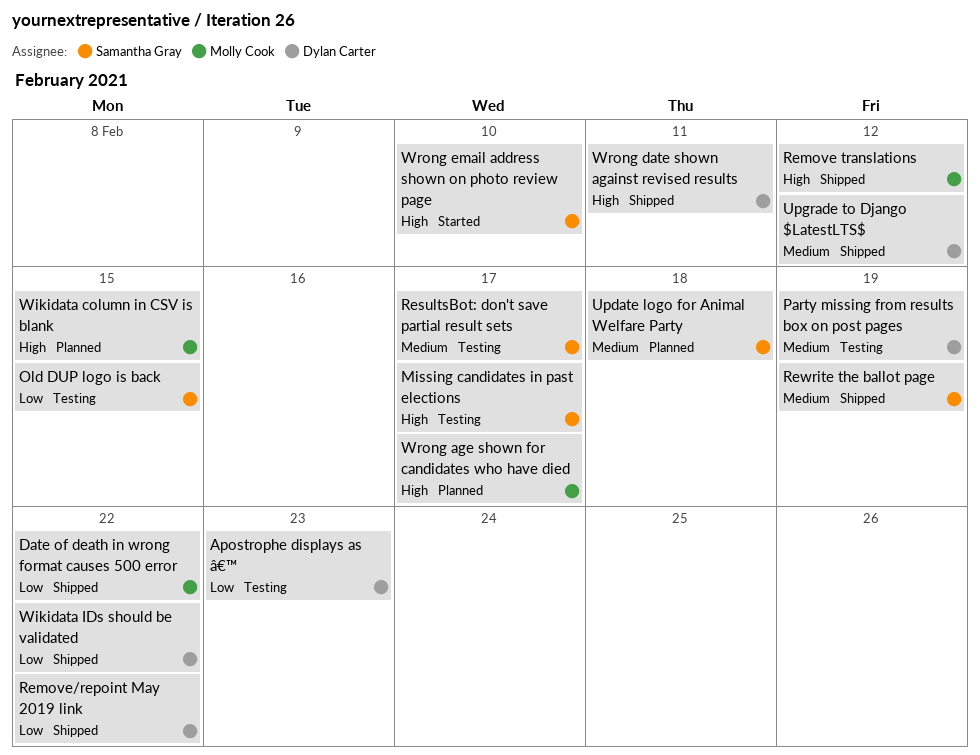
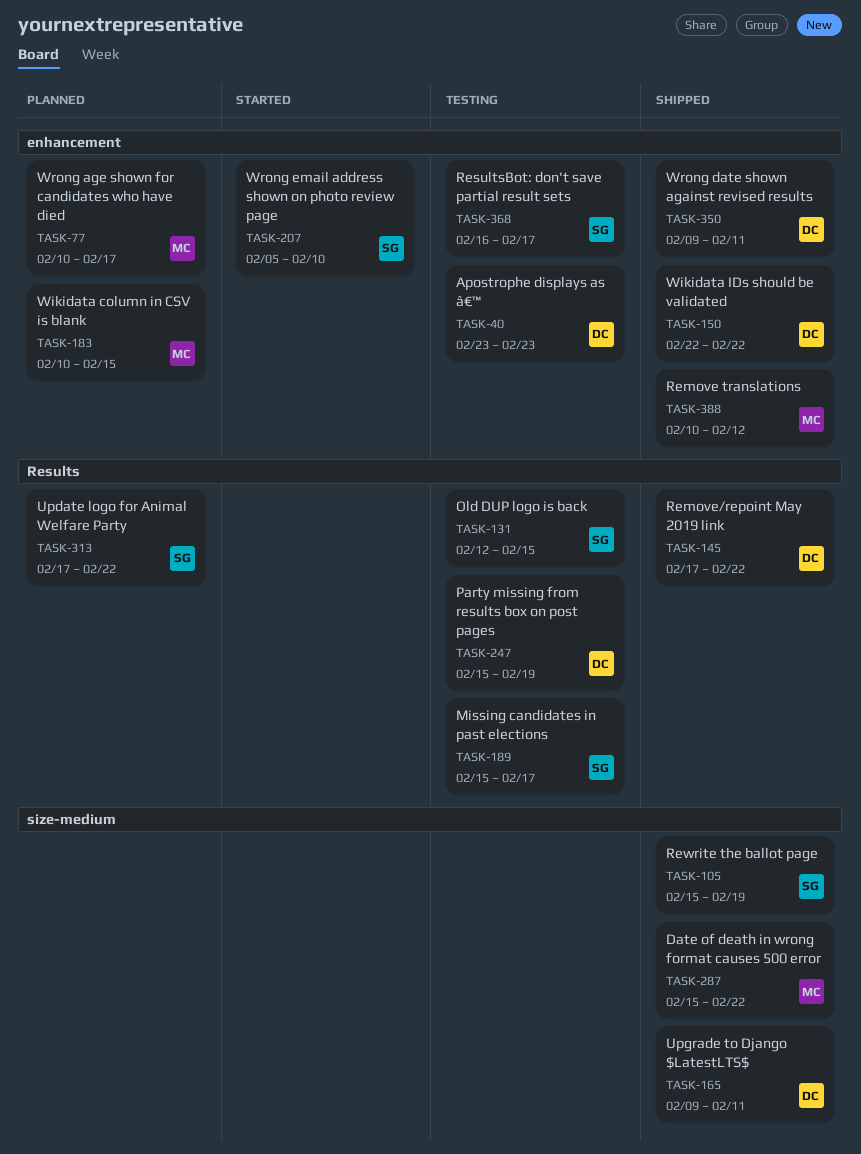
Update logo for Animal Welfare Party, due: Feb 18 -> Feb 22
Upgrade to Django $LatestLTS$, due: Feb 12 -> Feb 11

